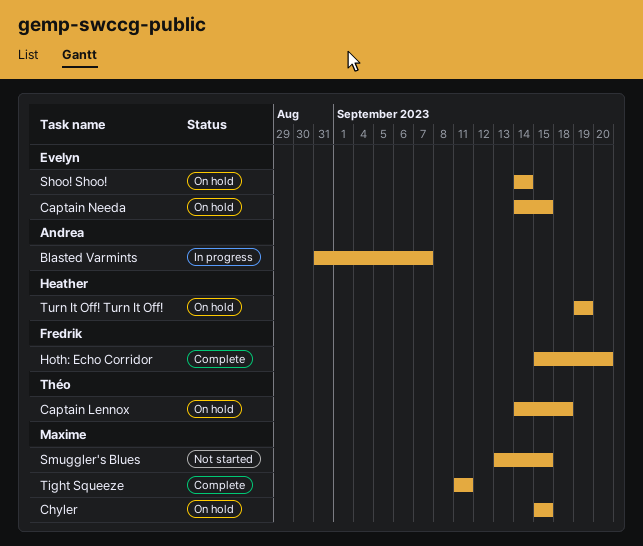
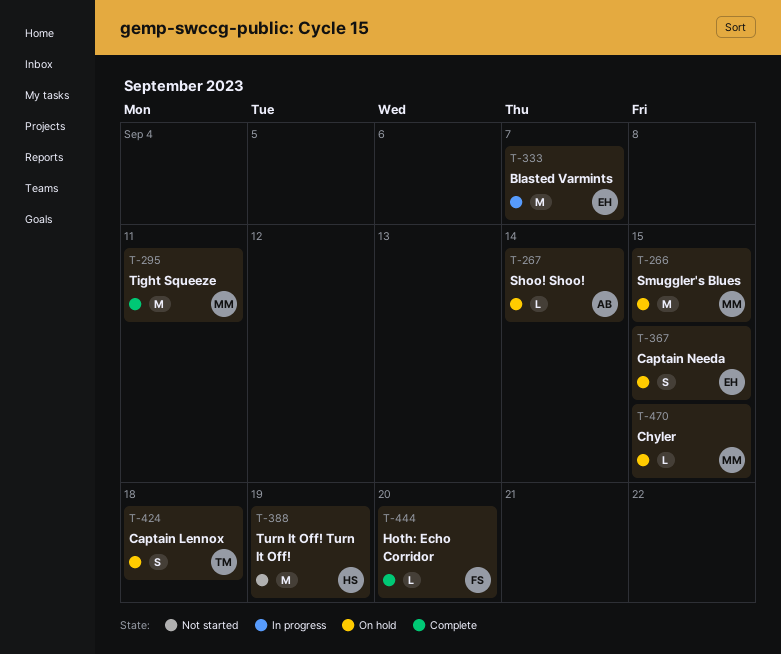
Blasted Varmints, owner: Andrea -> Evelyn
Shoo! Shoo!, owner: Evelyn -> Andrea
Smuggler's Blues, status: Not started -> On hold
Turn It Off! Turn It Off!, status: On hold -> Not started

